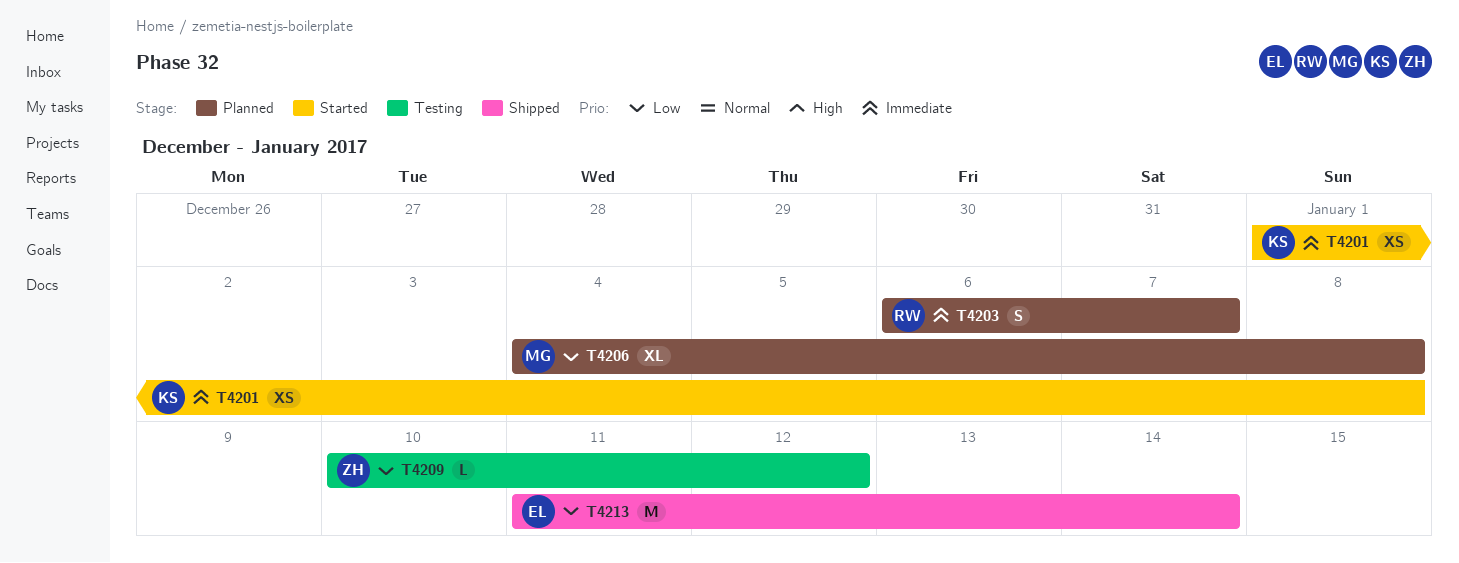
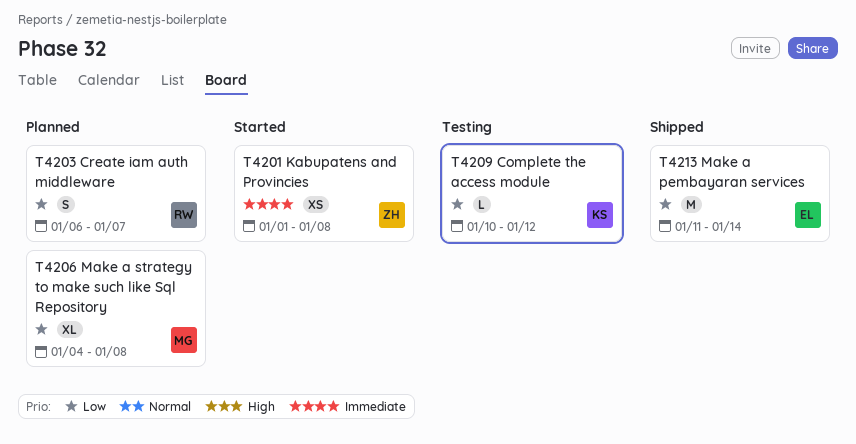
T4201, owner: KS -> ZH
T4203, priority: Immediate -> Low
T4209, owner: ZH -> KS

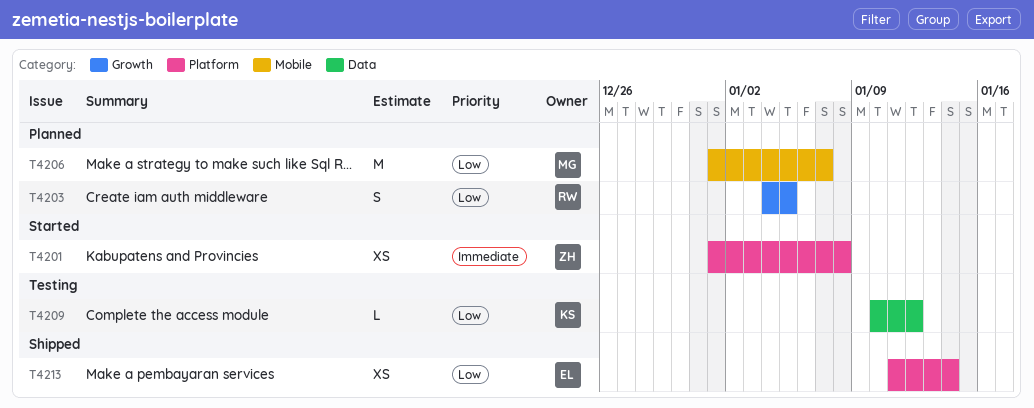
T4203, start: Jan 6 -> Jan 4
T4203, due: Jan 7 -> Jan 5
T4206, estimate: XL -> M
T4206, start: Jan 4 -> Jan 1
T4206, due: Jan 8 -> Jan 7
T4213, estimate: M -> XS

